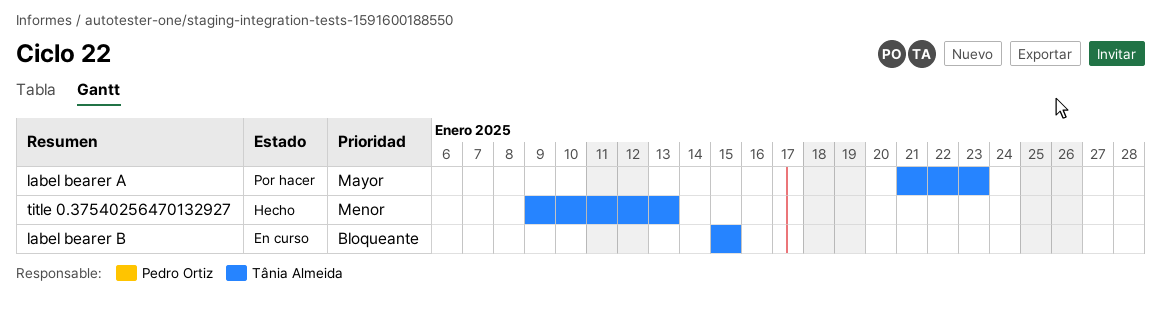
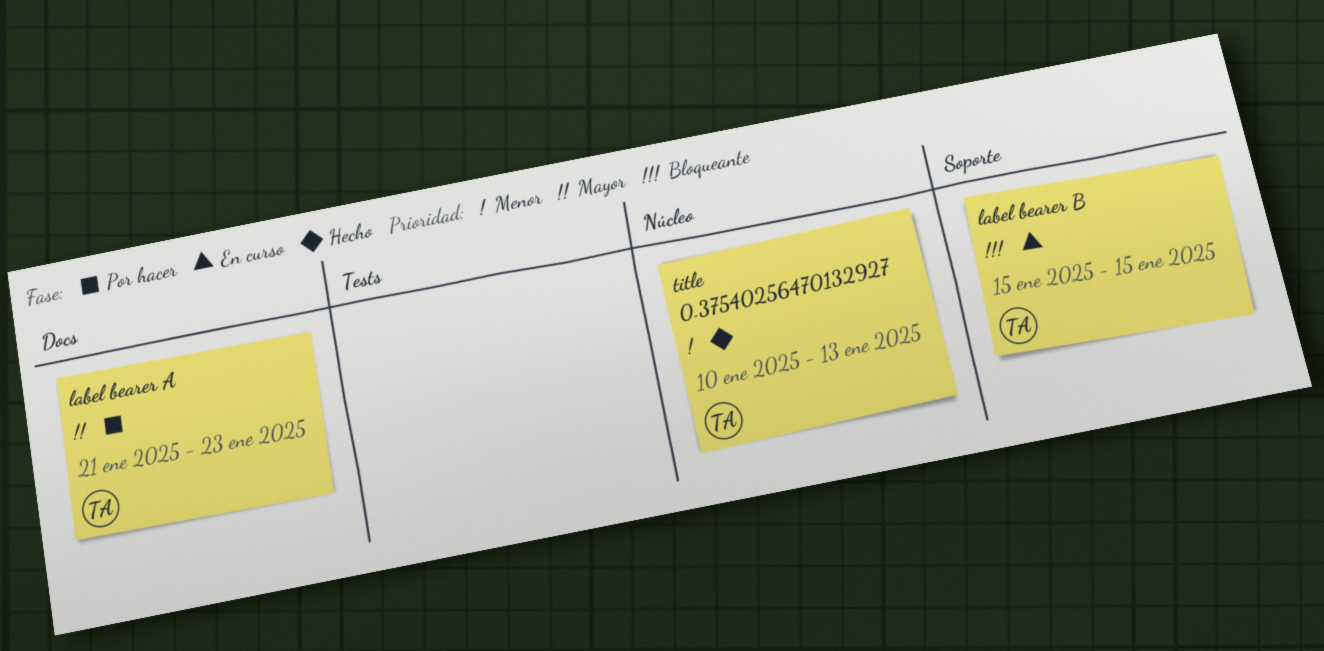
title 0.37540256470132927, start: Jan 9 -> Jan 10

